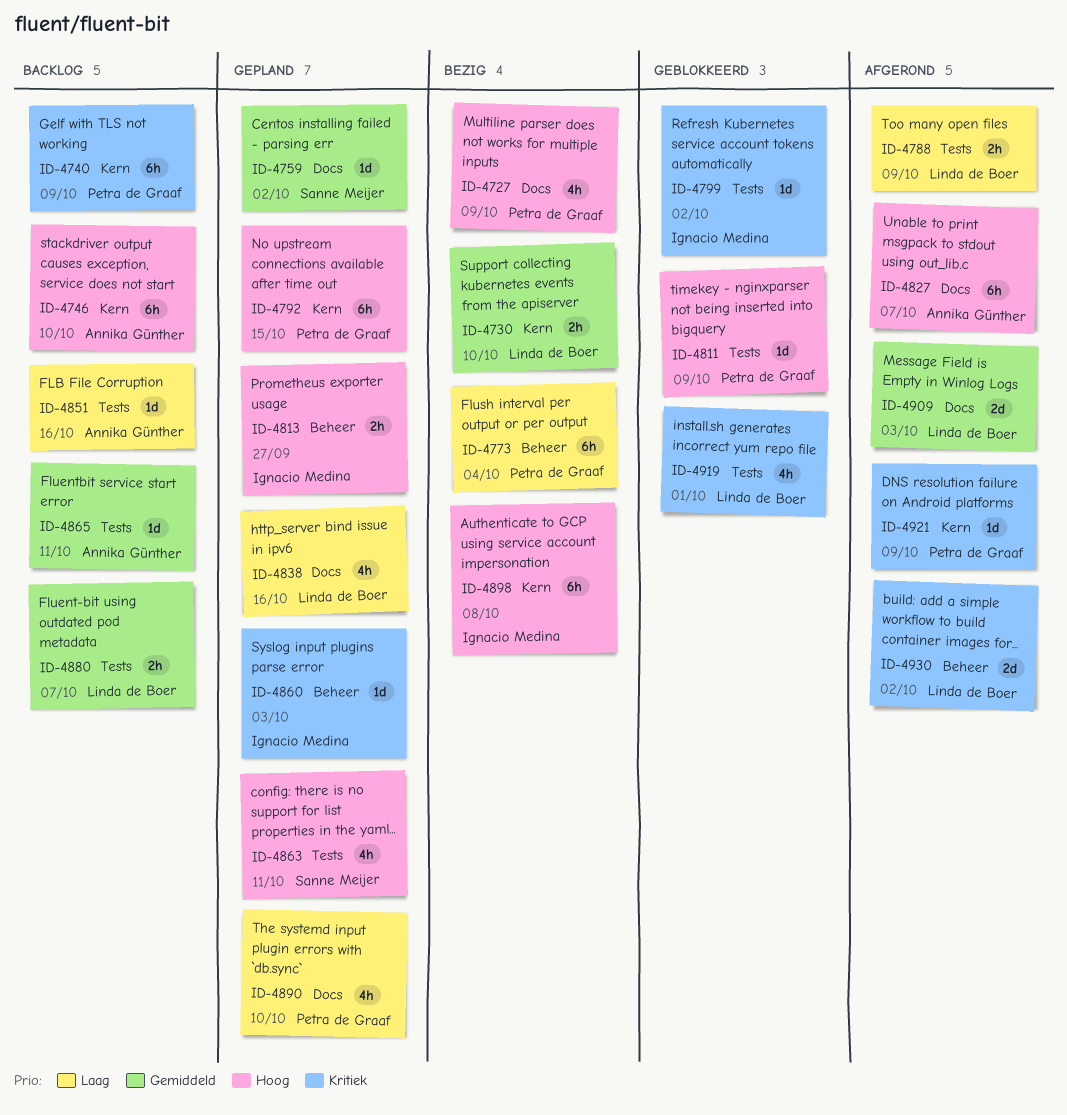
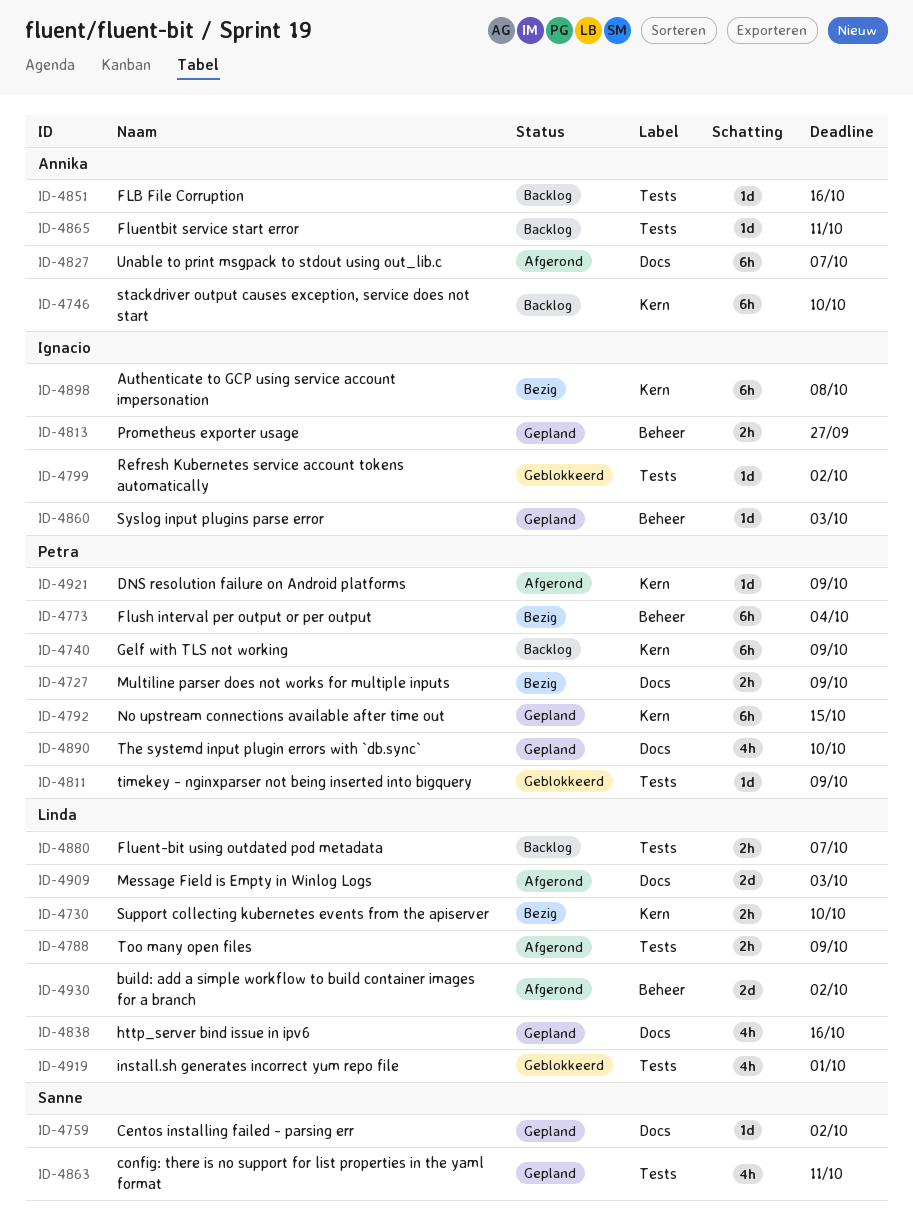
ID-4727, estimate: 4h -> 2h

